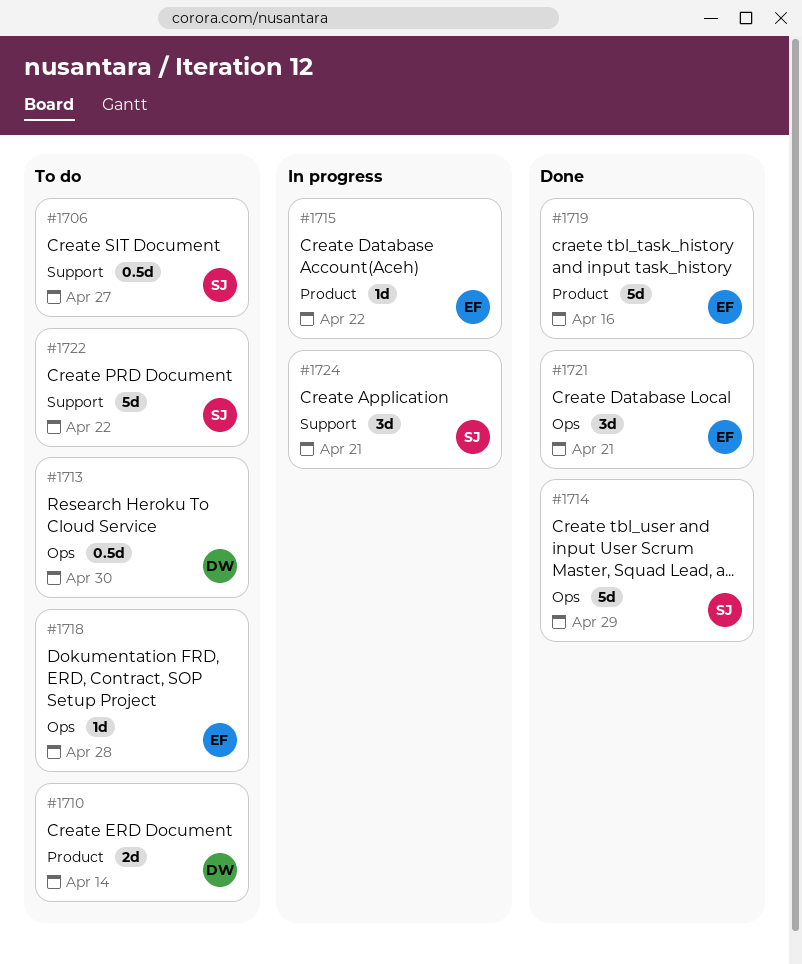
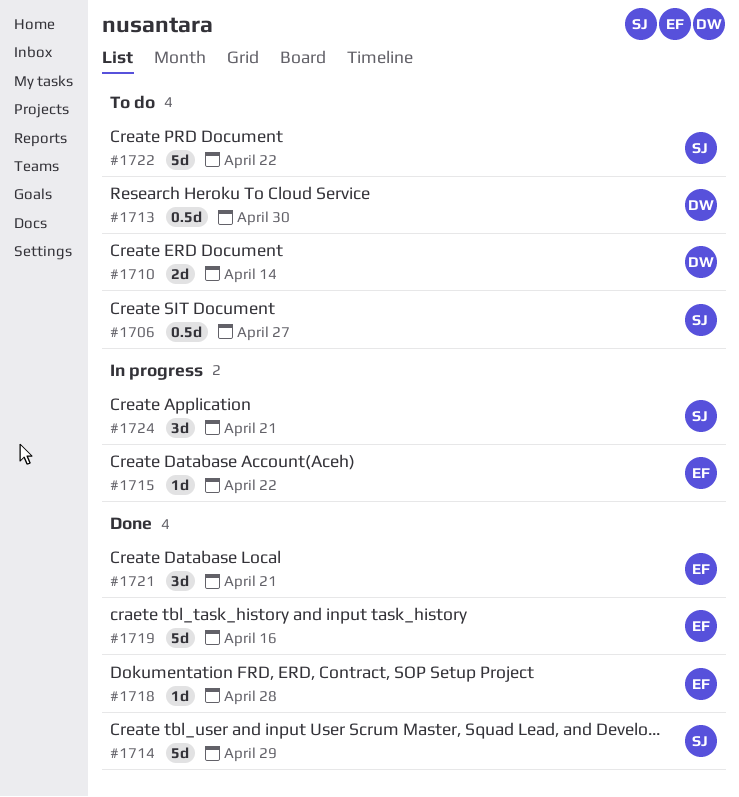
#1718, status: To do -> Done

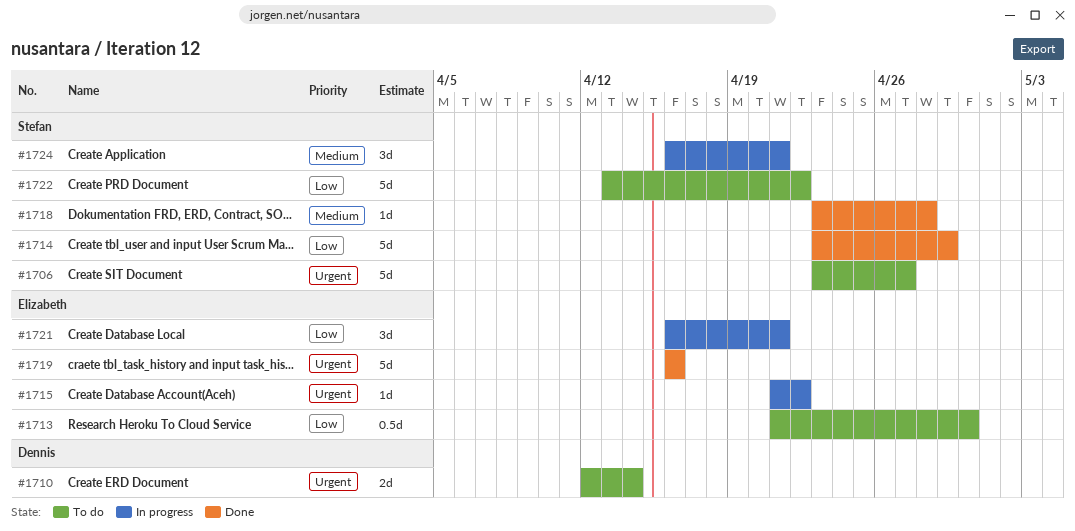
#1706, estimate: 0.5d -> 5d
#1713, owner: Dennis -> Elizabeth
#1718, owner: Elizabeth -> Stefan
#1721, status: Done -> In progress

